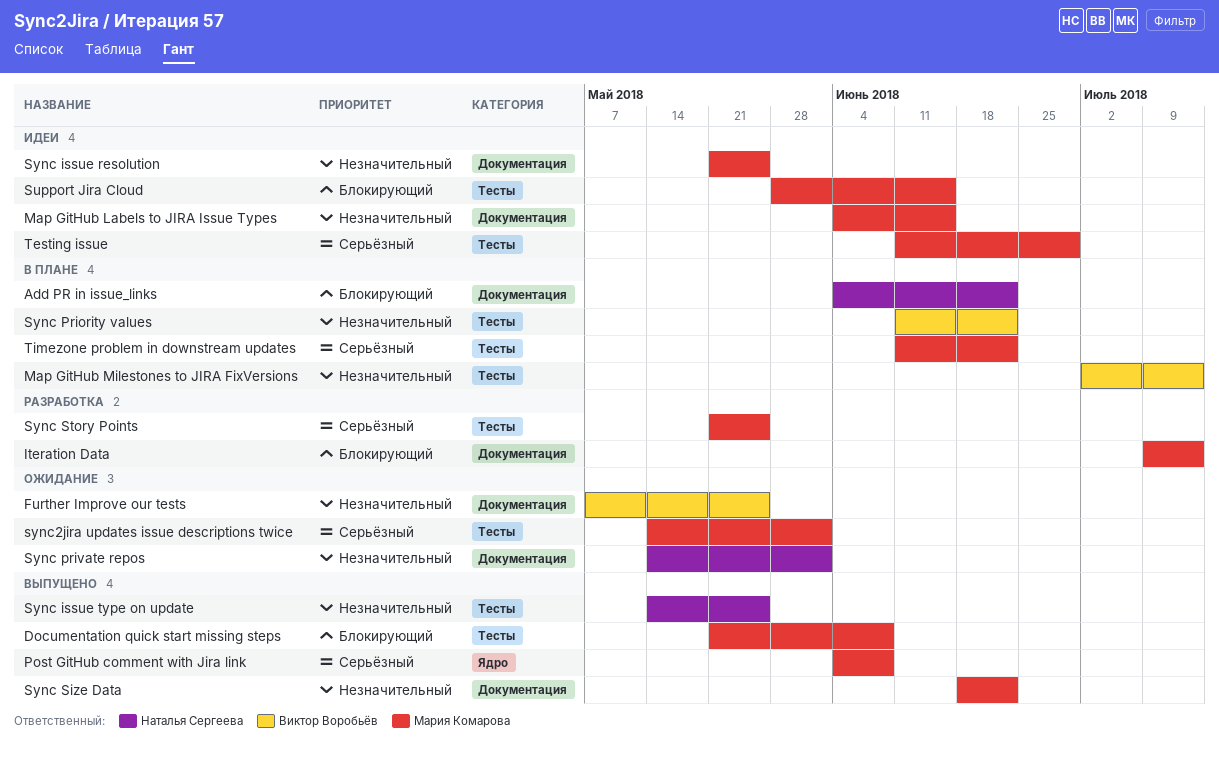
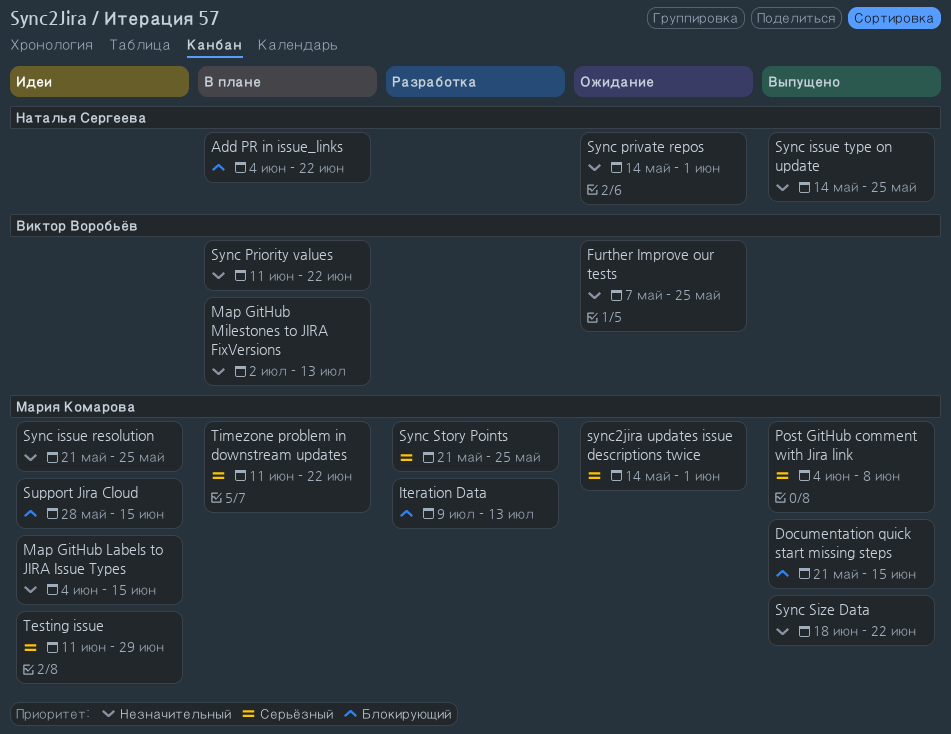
Documentation quick start missing steps, due: Jun 8 -> Jun 15

